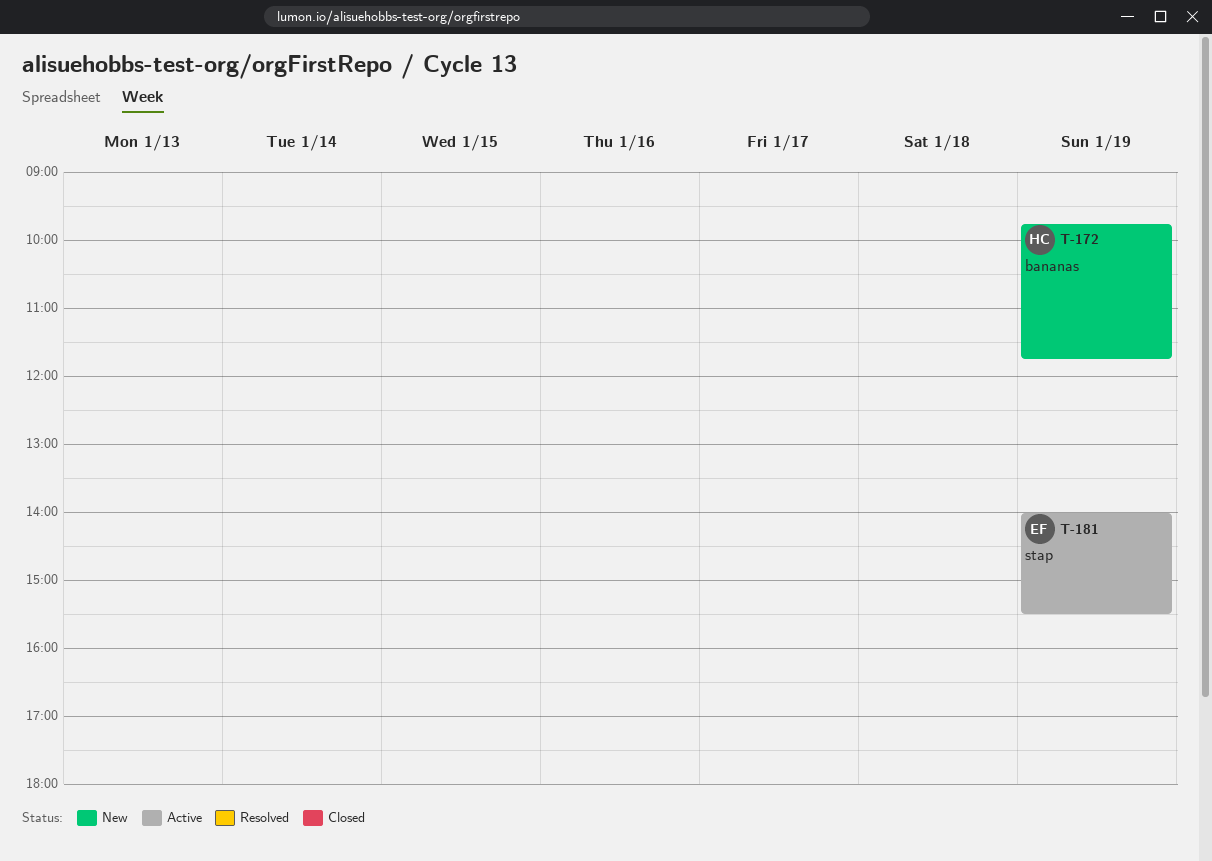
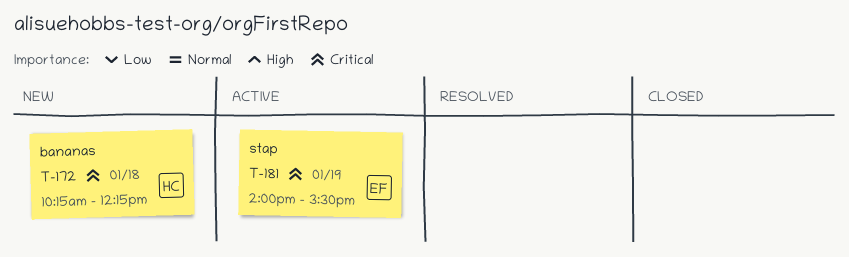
T-172, day: Jan 19 -> Jan 18
T-172, begins: 09:45 -> 10:15
T-172, ends: 11:45 -> 12:15

